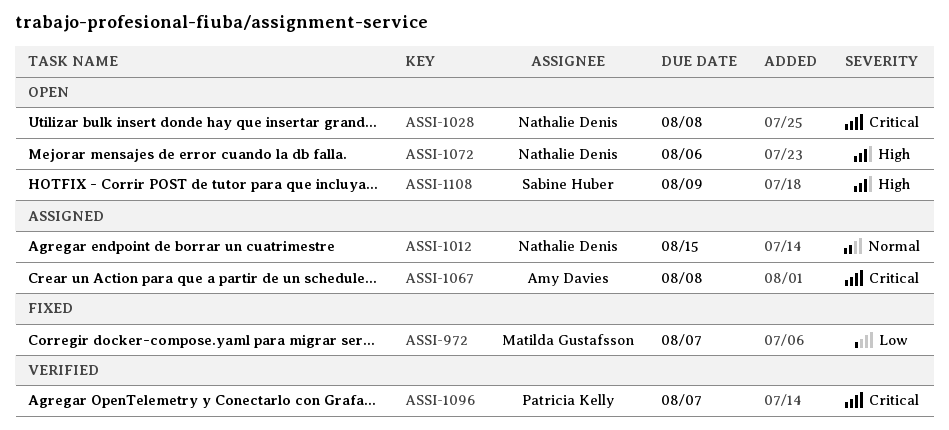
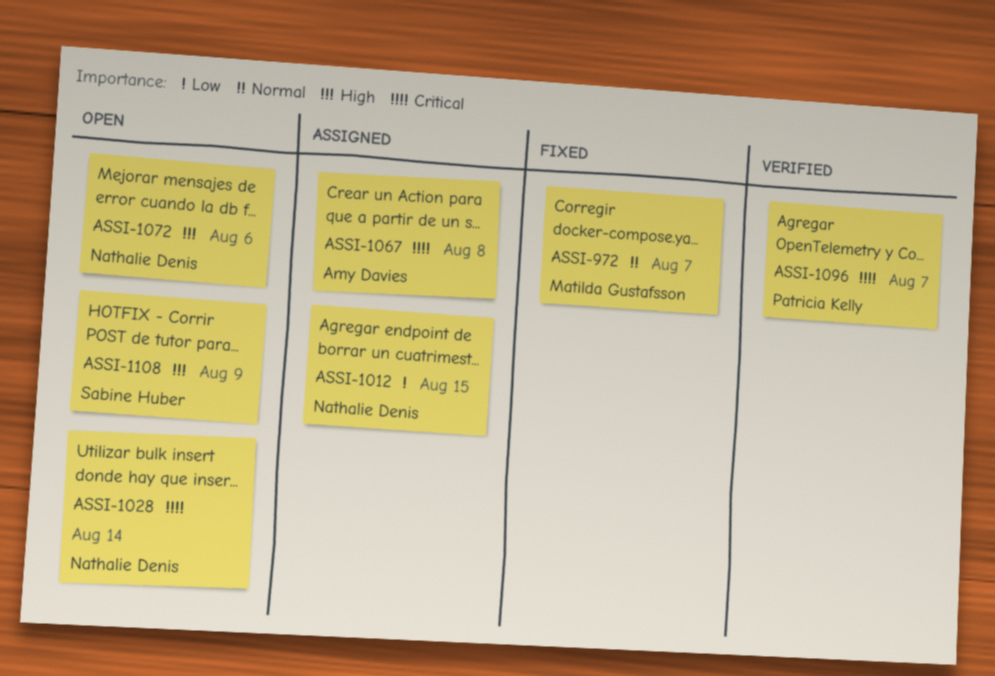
ASSI-972, priority: Low -> Normal
ASSI-1012, priority: Normal -> Low
ASSI-1028, due: Aug 8 -> Aug 14

